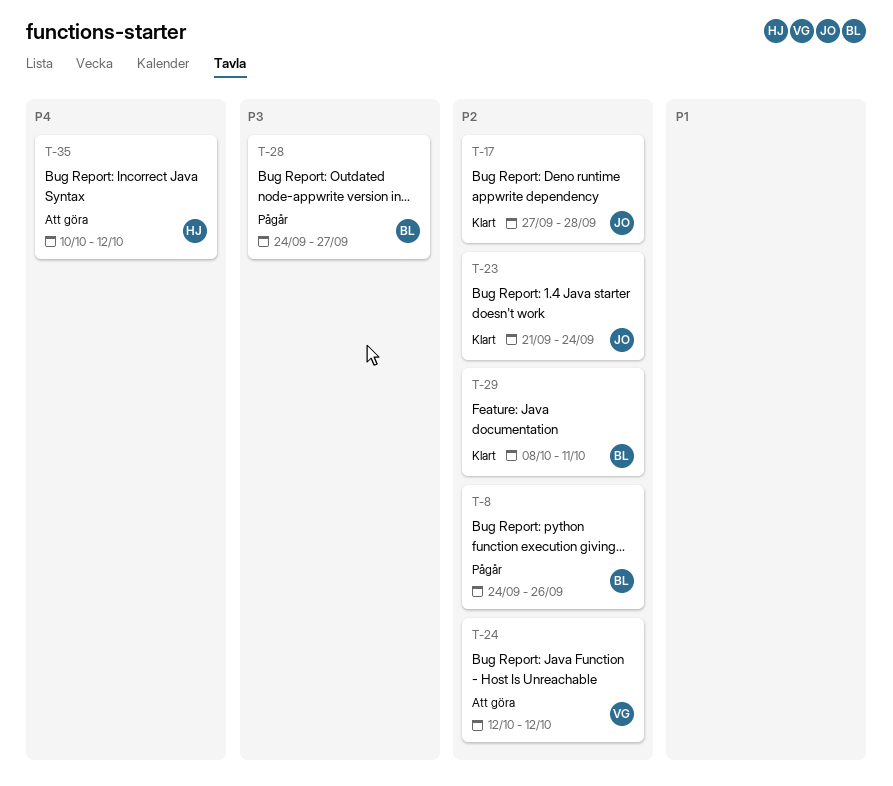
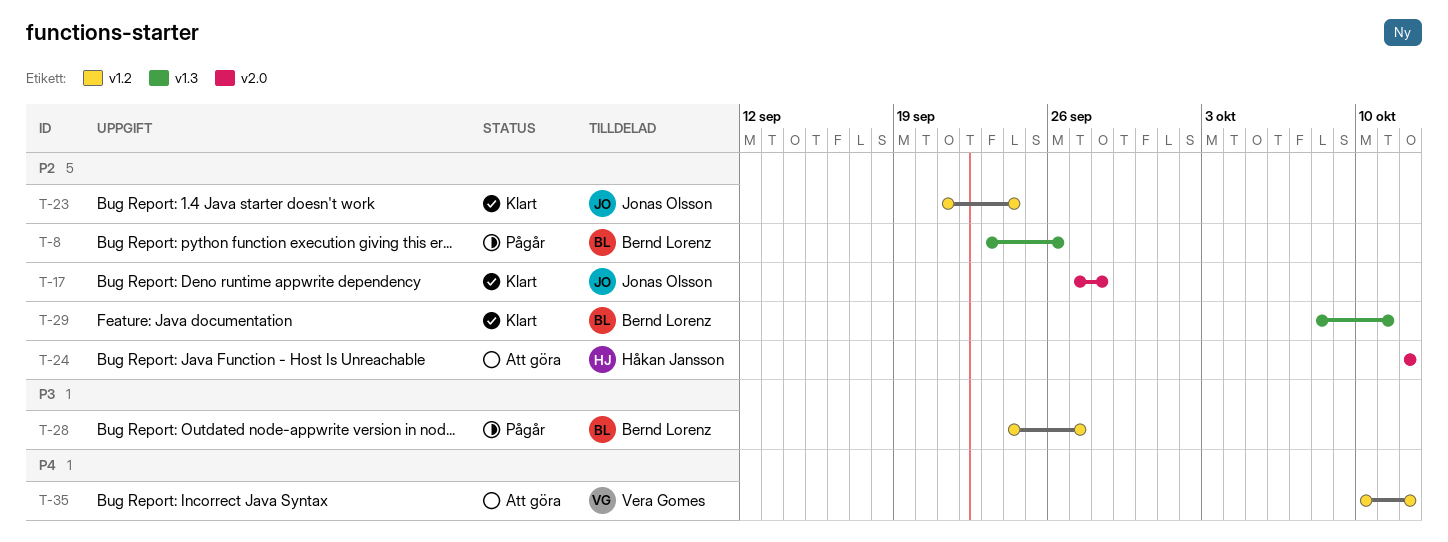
T-8, start: Sep 24 -> Sep 23
T-24, owner: Vera Gomes -> Håkan Jansson
T-35, owner: Håkan Jansson -> Vera Gomes

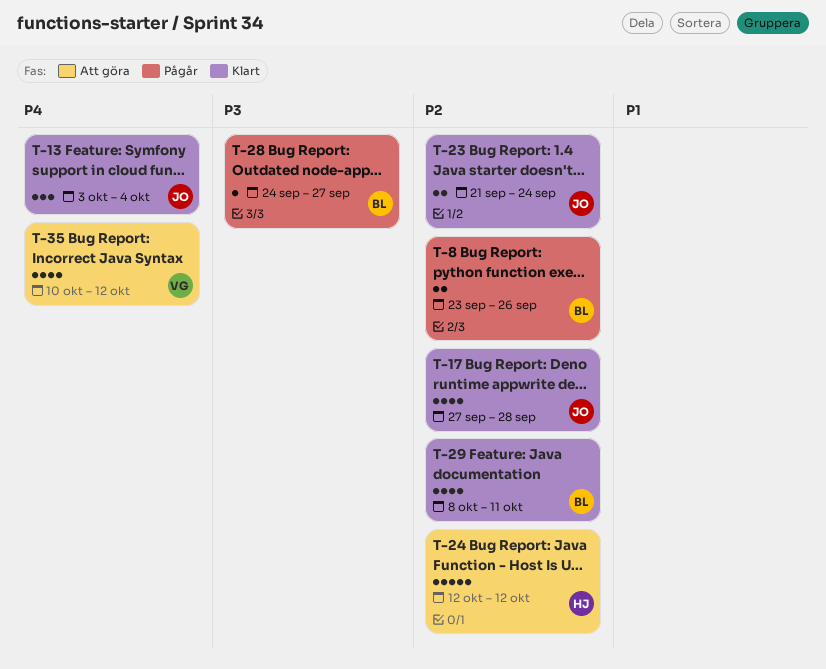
T-13: none -> present

